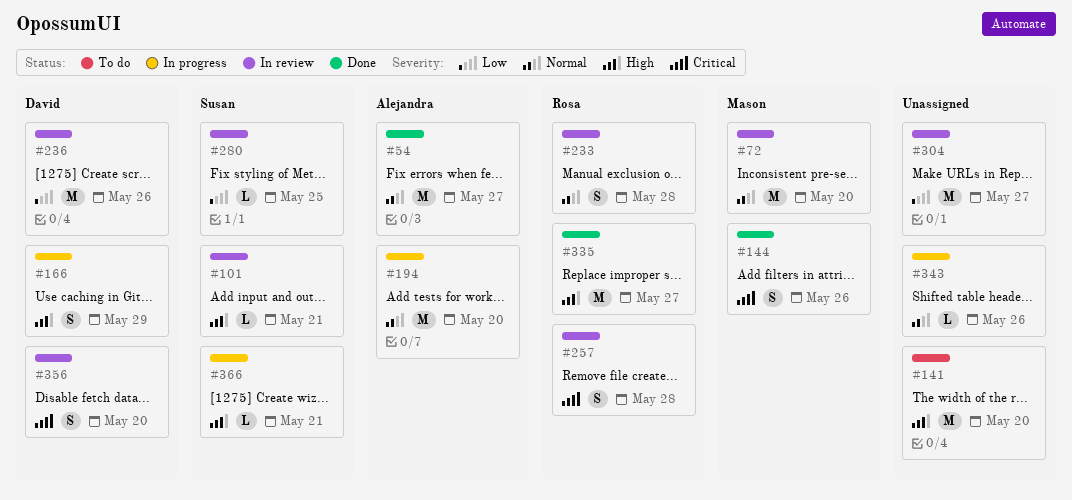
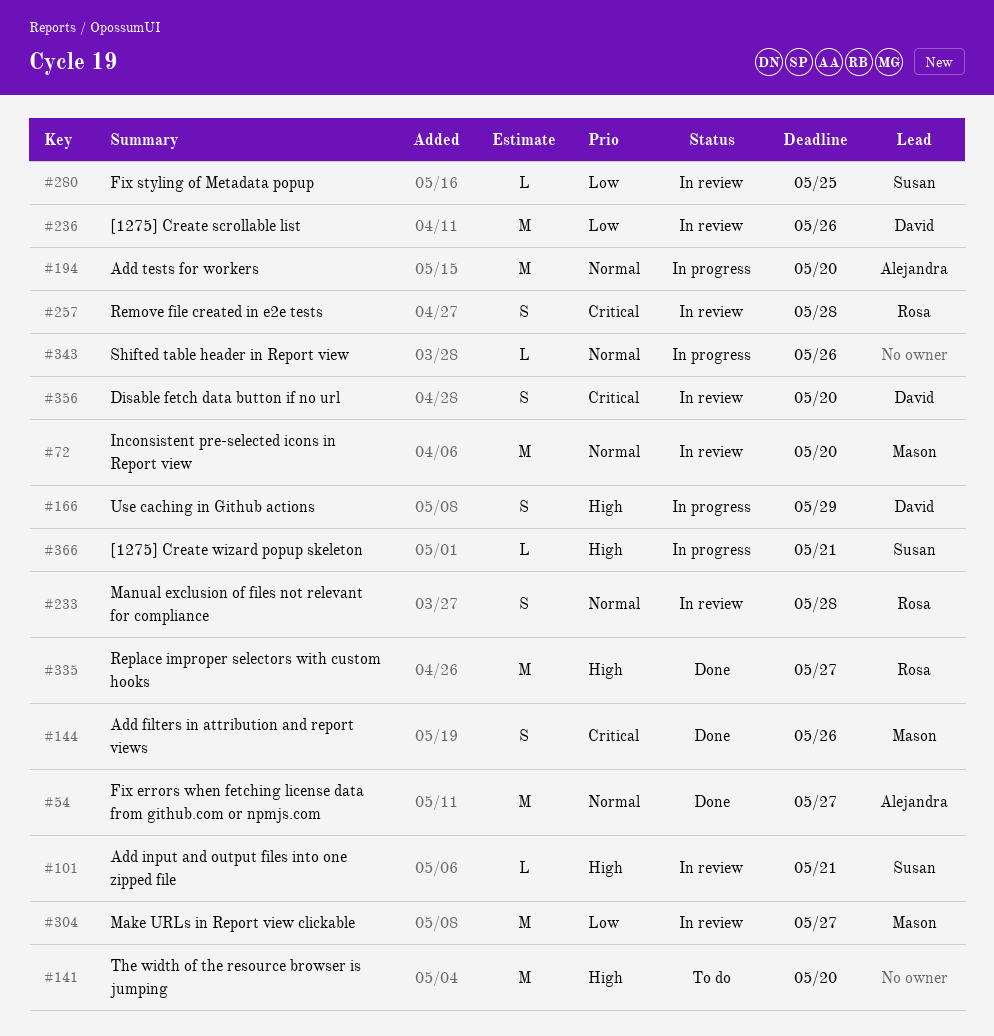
#304, owner: none -> Mason

